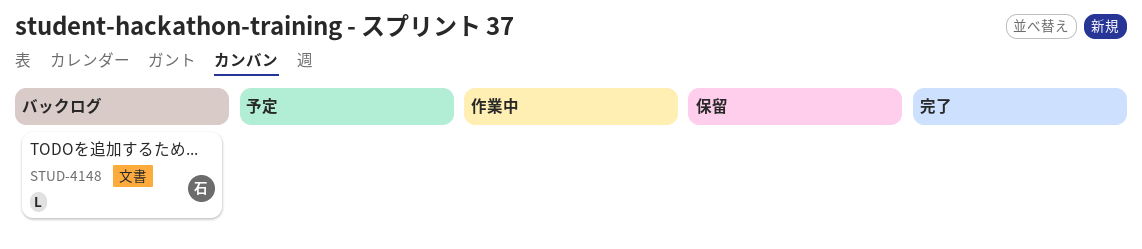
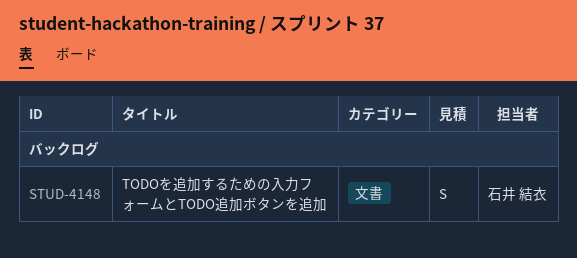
STUD-4148, estimate: L -> S

